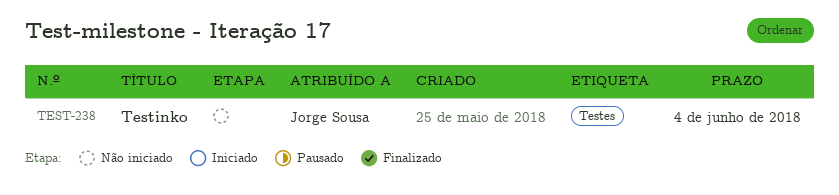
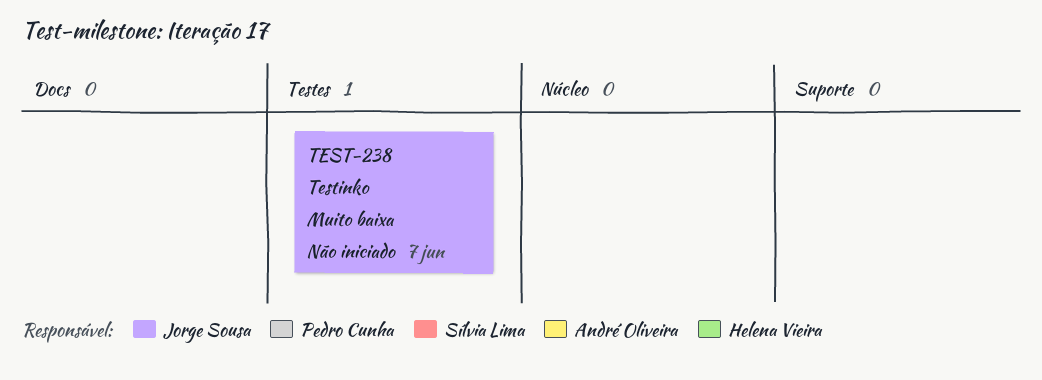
TEST-238, due: Jun 4 -> Jun 7

